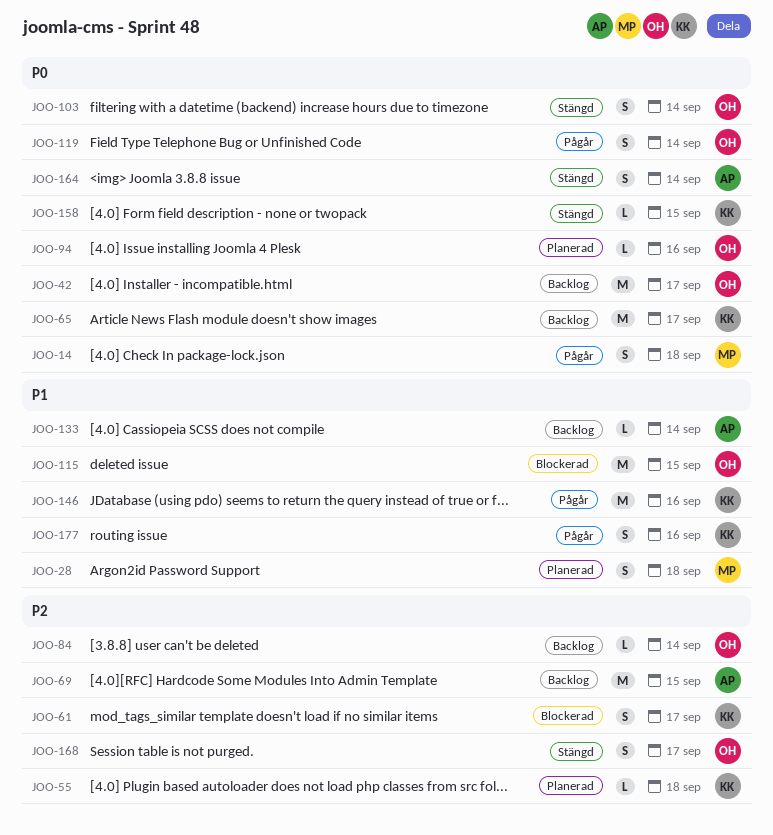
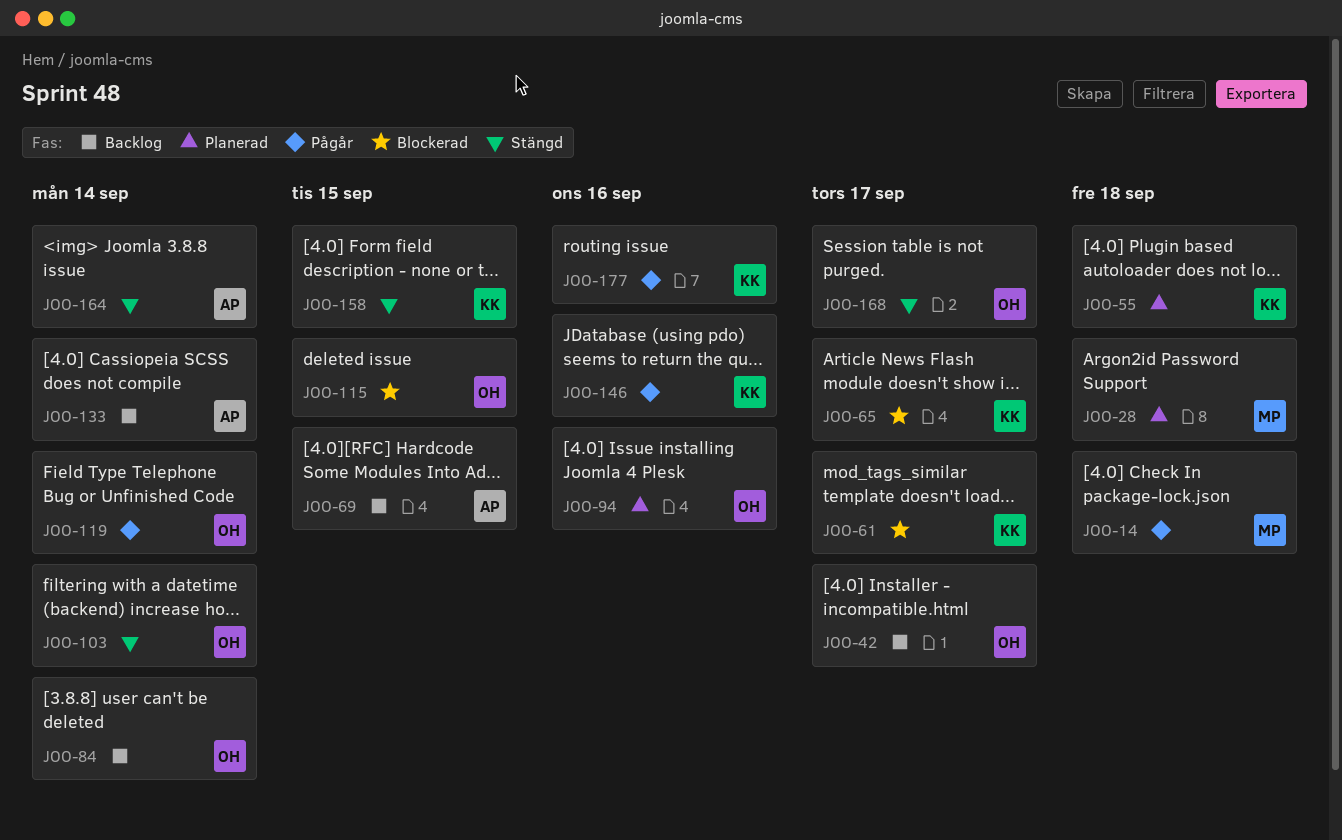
JOO-65, status: Backlog -> Blockerad

